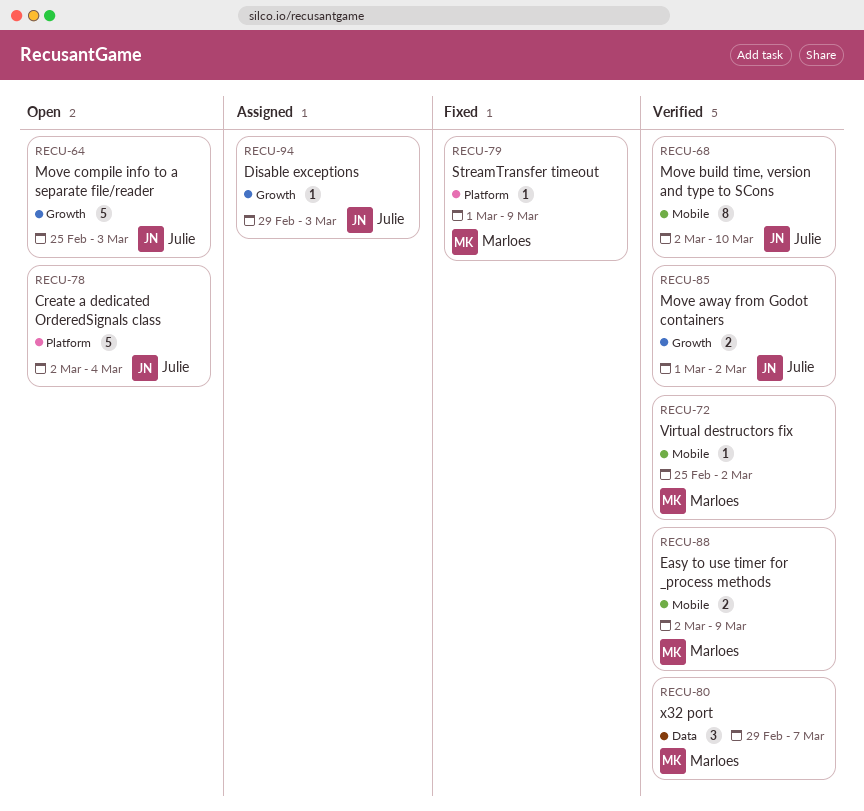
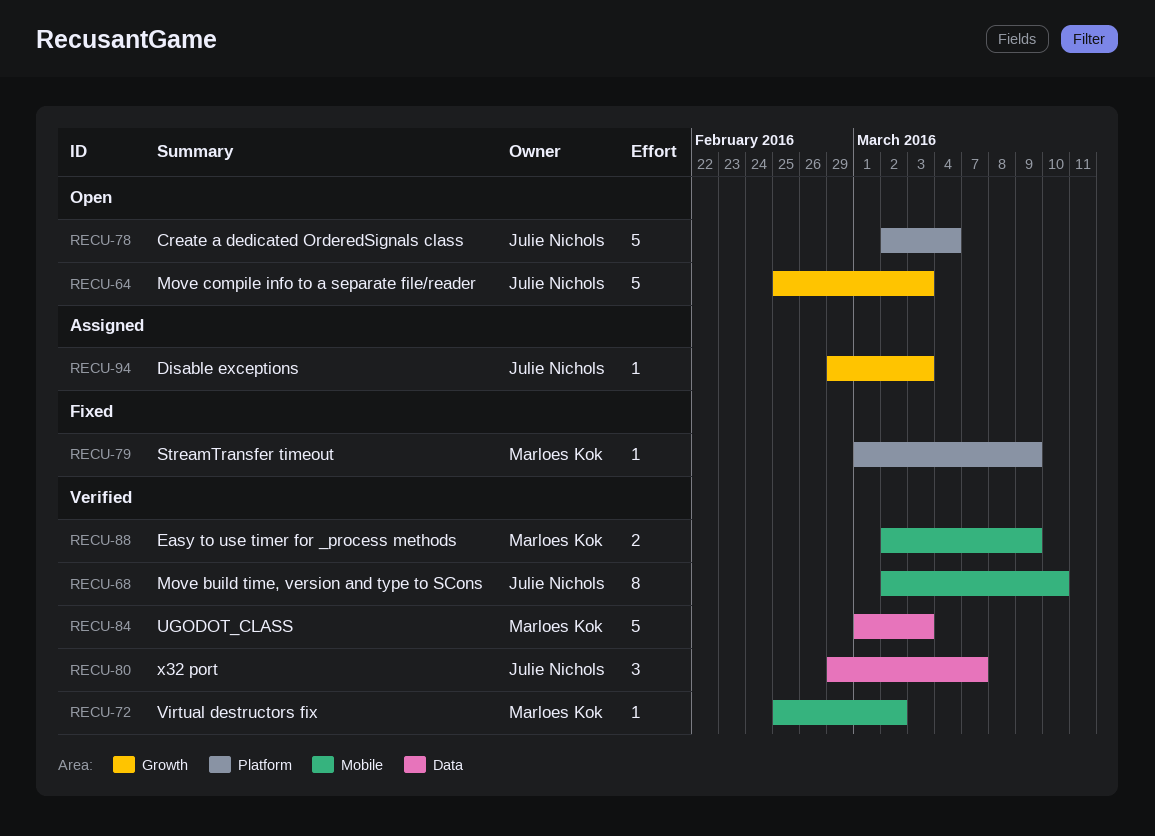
RECU-80, owner: Marloes Kok -> Julie Nichols
RECU-84: none -> present
RECU-85: present -> none

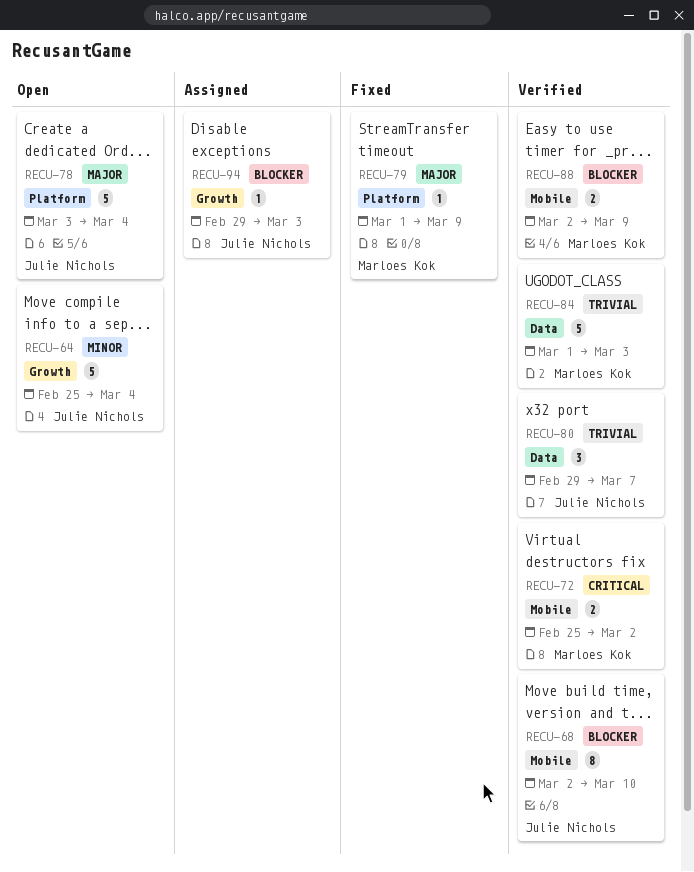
RECU-64, due: Mar 3 -> Mar 4
RECU-72, estimate: 1 -> 2
RECU-78, start: Mar 2 -> Mar 3

